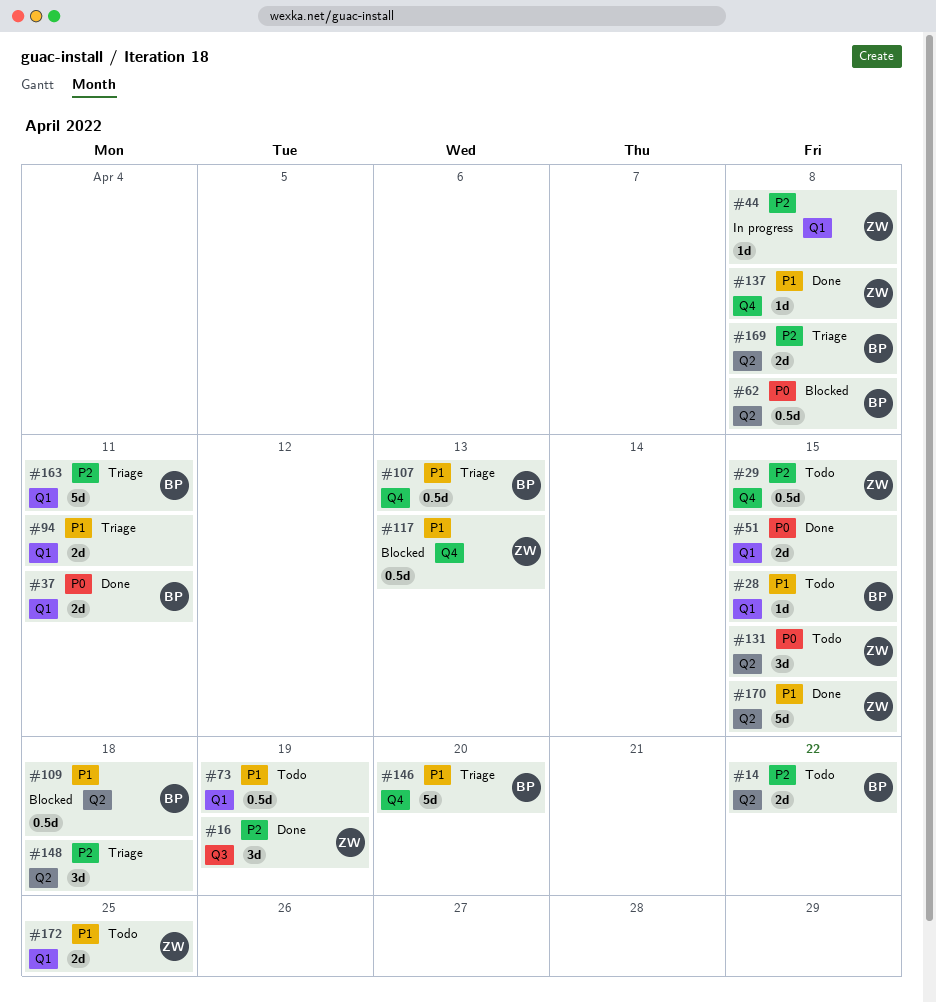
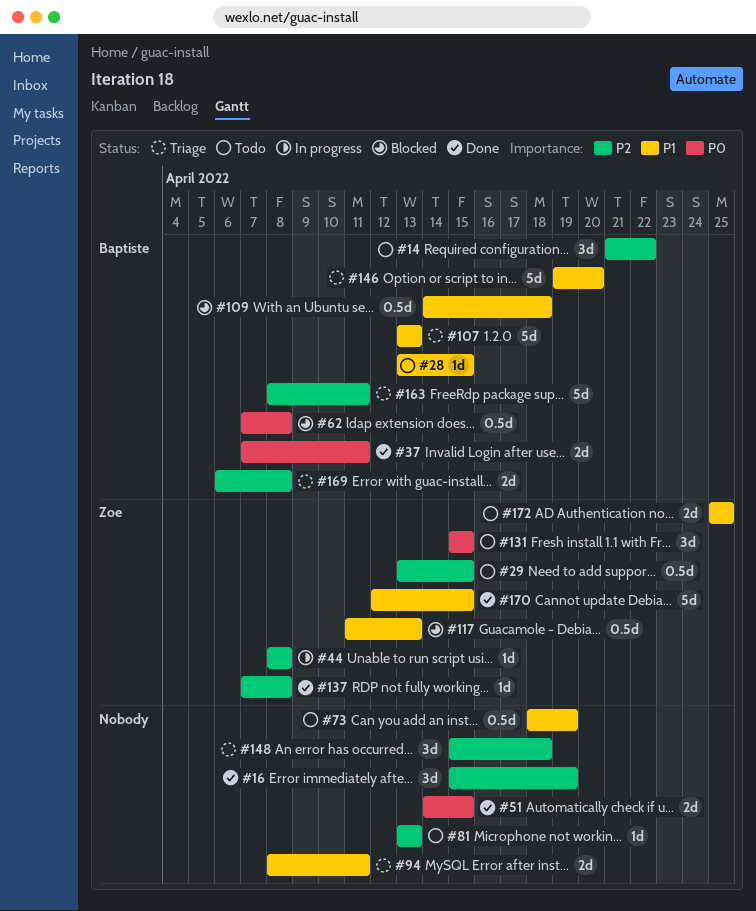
#14, estimate: 2d -> 3d
#16, owner: Zoe -> none
#81: none -> present
#107, estimate: 0.5d -> 5d
#137, priority: P1 -> P2

